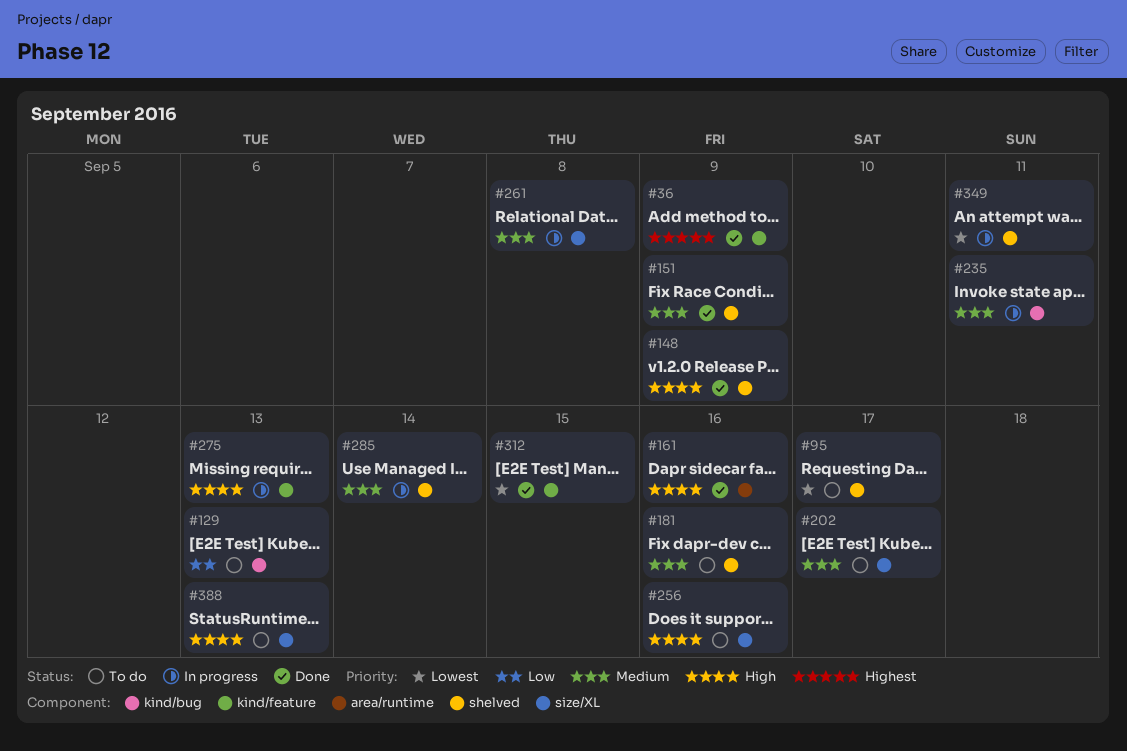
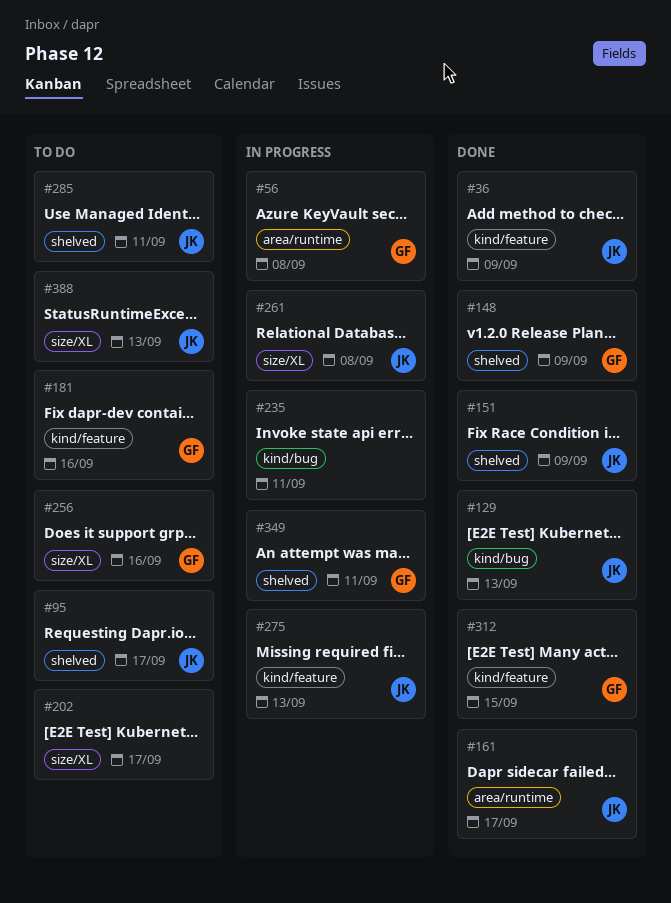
#56: none -> present
#129, status: To do -> Done
#161, due: Sep 16 -> Sep 17
#181, label: shelved -> kind/feature
#285, status: In progress -> To do
#285, due: Sep 14 -> Sep 11

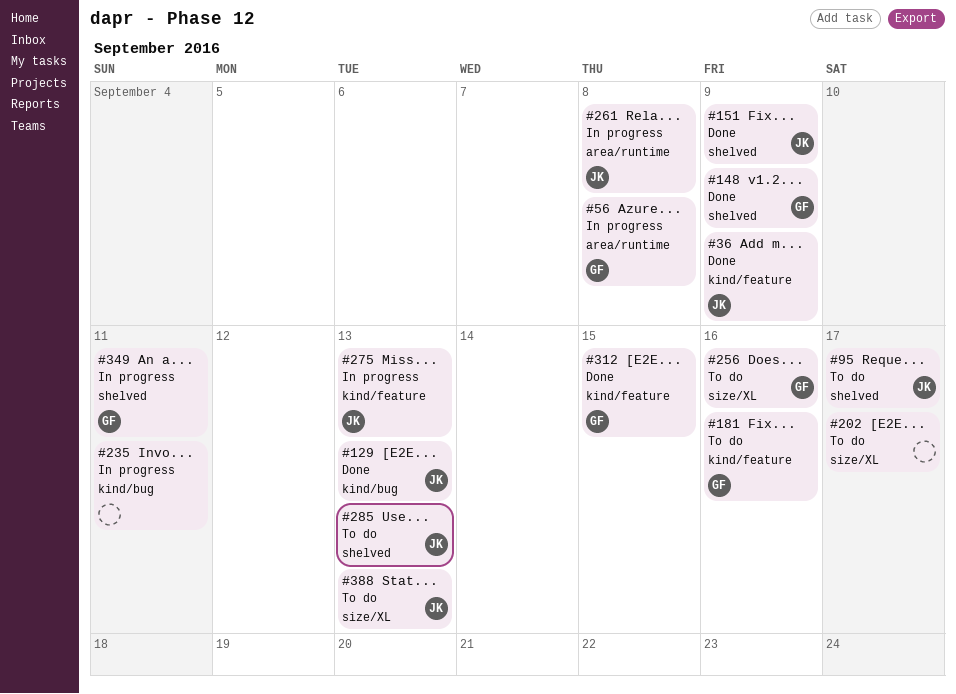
#161: present -> none
#261, label: size/XL -> area/runtime
#285, due: Sep 11 -> Sep 13

